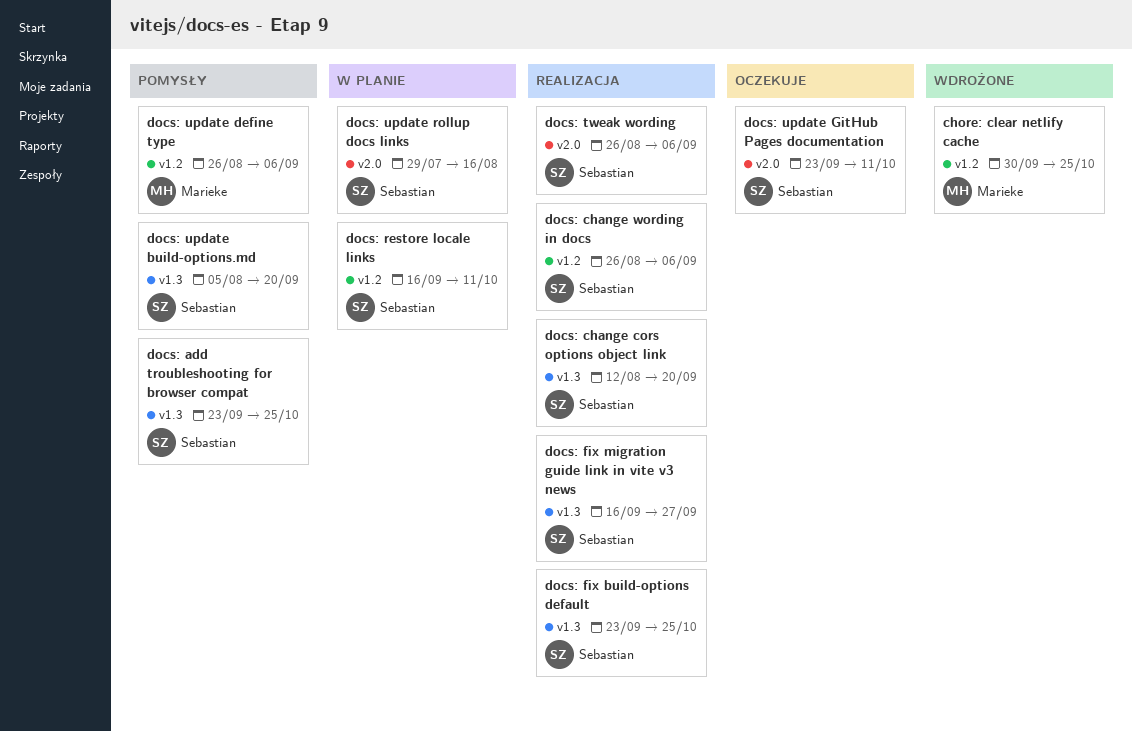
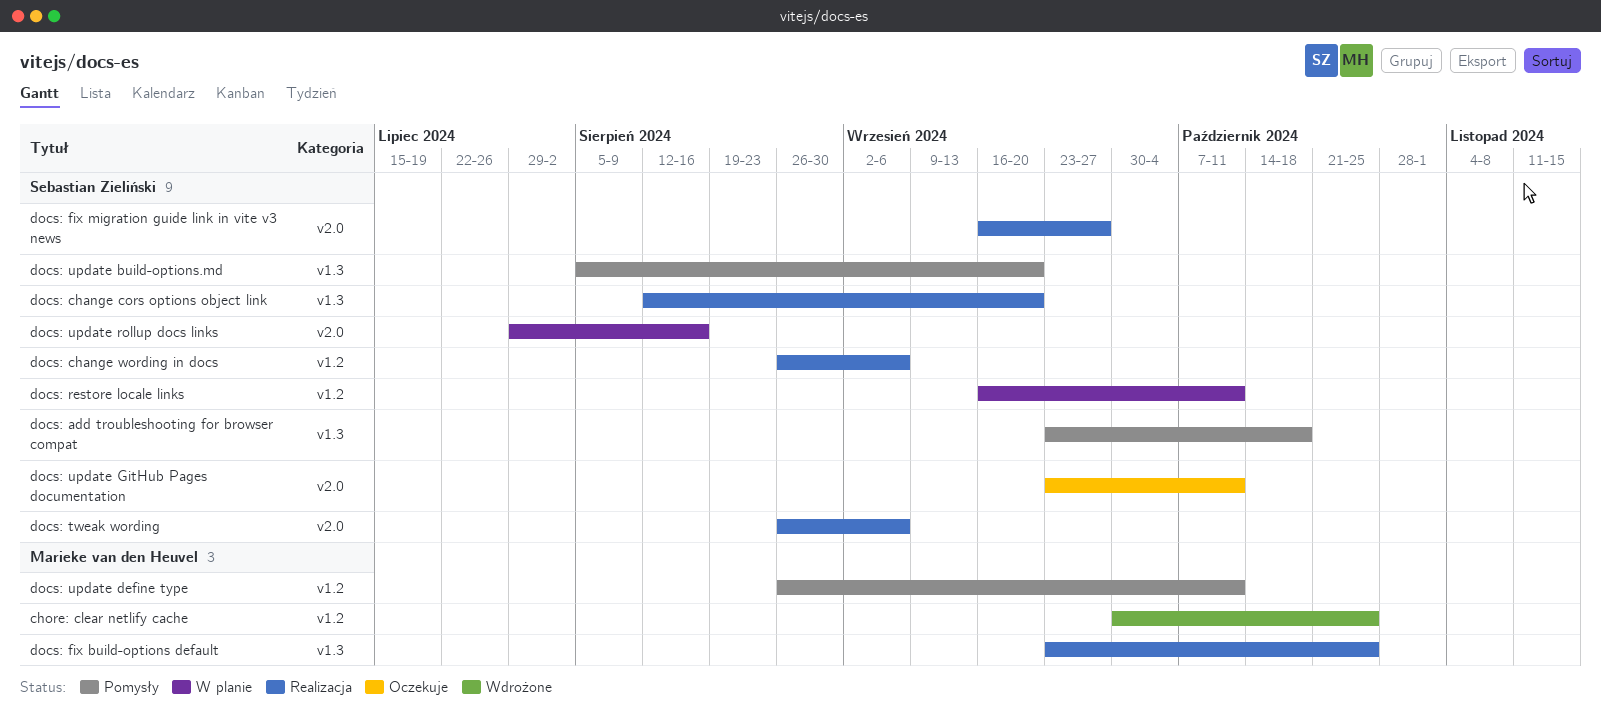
docs: add troubleshooting for browser compat, due: Oct 25 -> Oct 18
docs: fix build-options default, owner: Sebastian Zieliński -> Marieke van den Heuvel
docs: fix migration guide link in vite v3 news, label: v1.3 -> v2.0
docs: update define type, due: Sep 6 -> Oct 11

